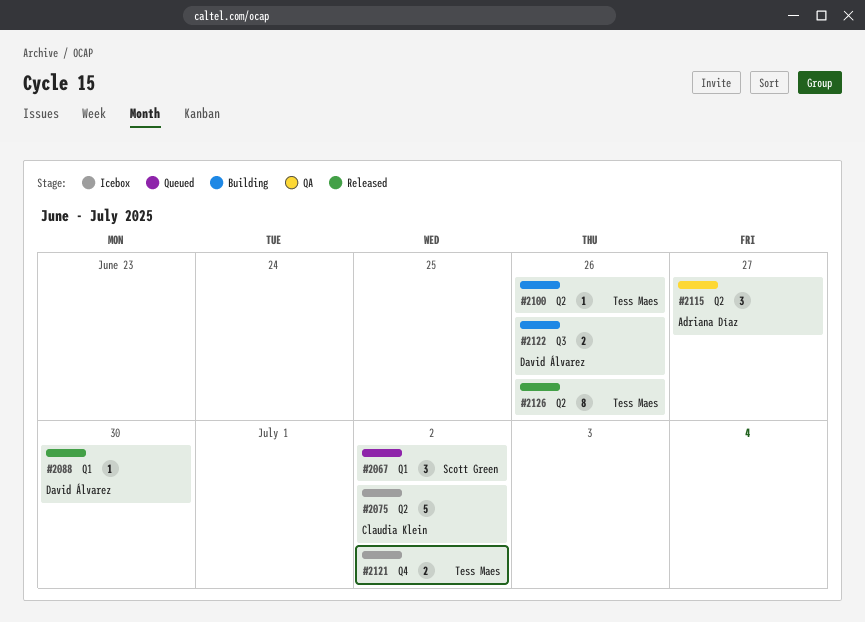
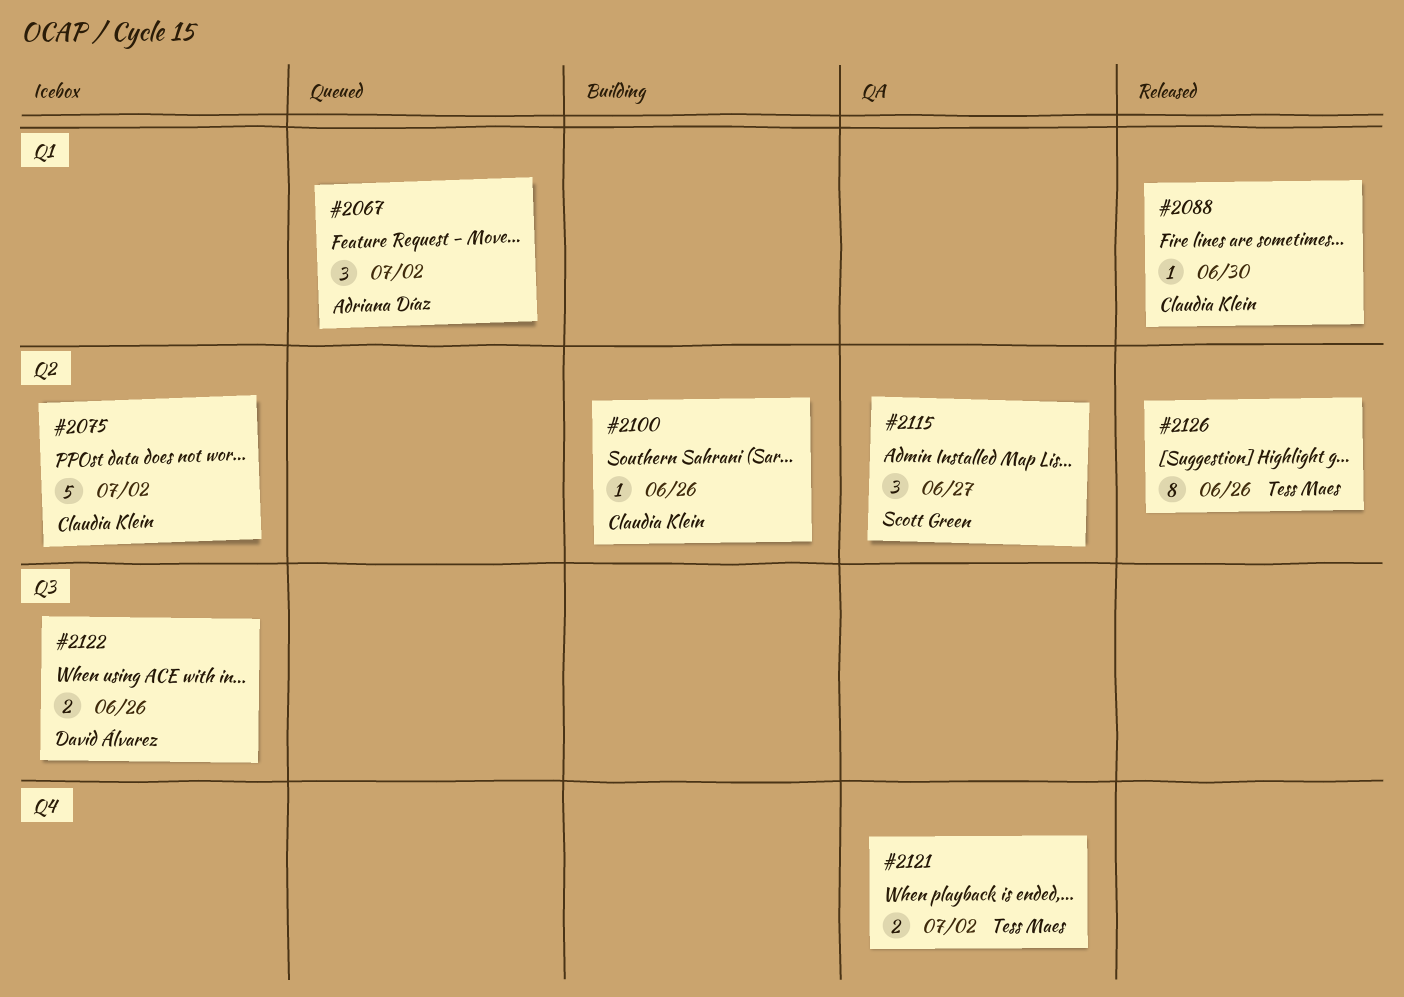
#2067, owner: Scott Green -> Adriana Díaz
#2088, owner: David Álvarez -> Claudia Klein
#2100, owner: Tess Maes -> Claudia Klein
#2115, owner: Adriana Díaz -> Scott Green
#2121, status: Icebox -> QA
#2122, status: Building -> Icebox

